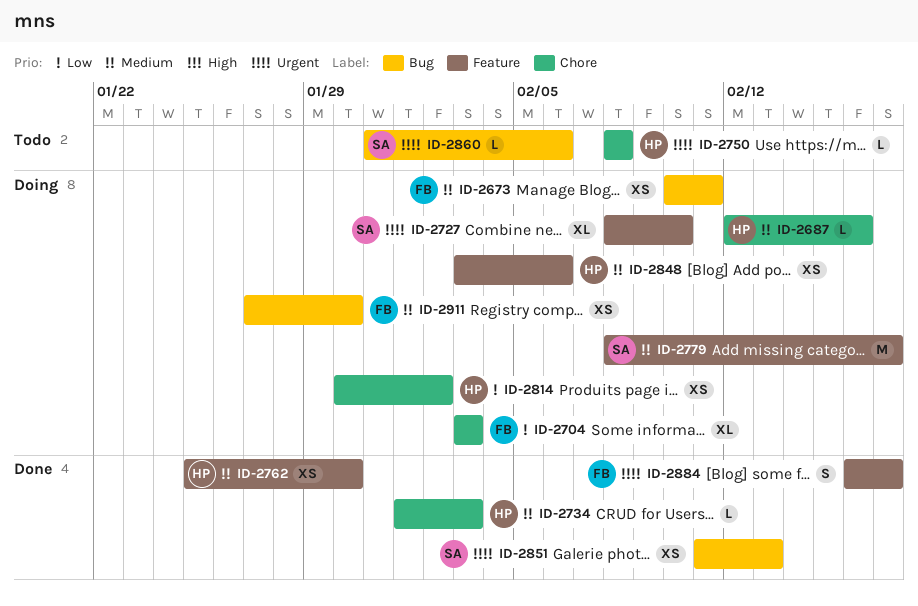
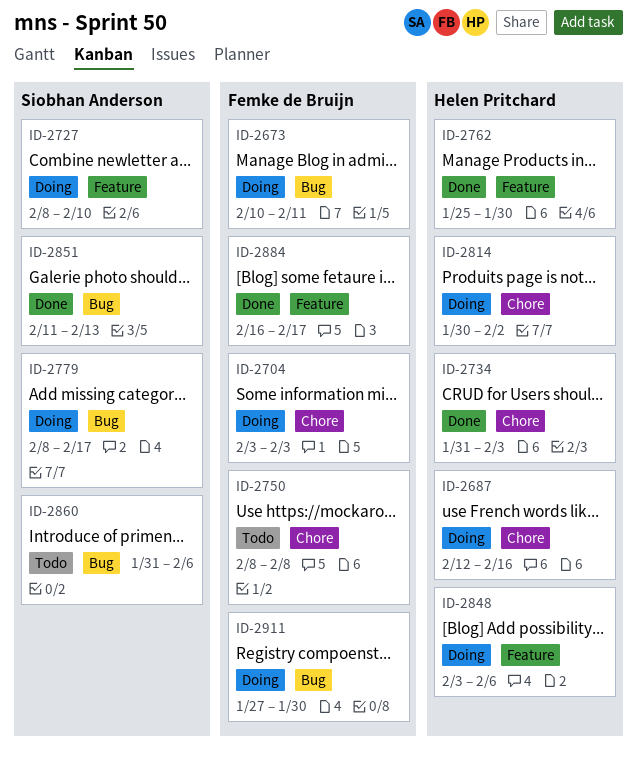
ID-2734, start: Feb 1 -> Jan 31
ID-2750, owner: Helen Pritchard -> Femke de Bruijn
ID-2779, label: Feature -> Bug

